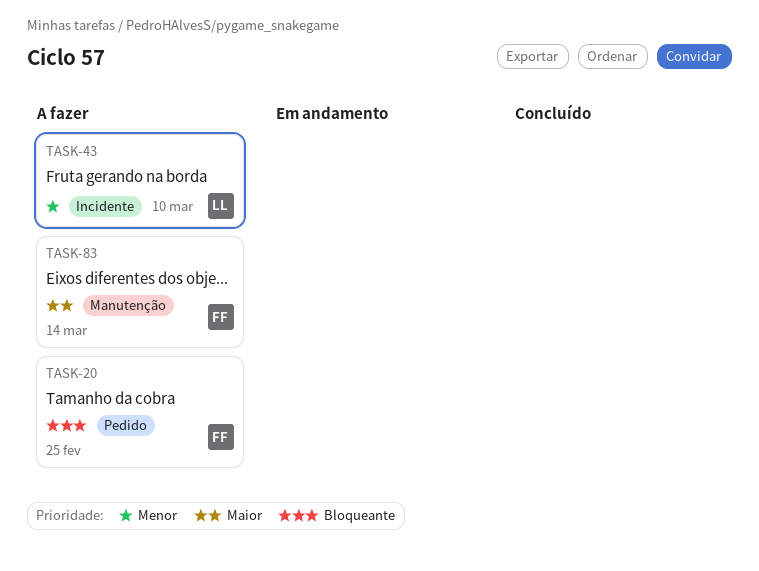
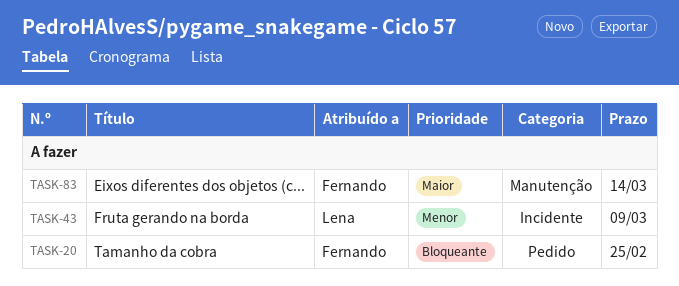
TASK-43, due: Mar 10 -> Mar 9

